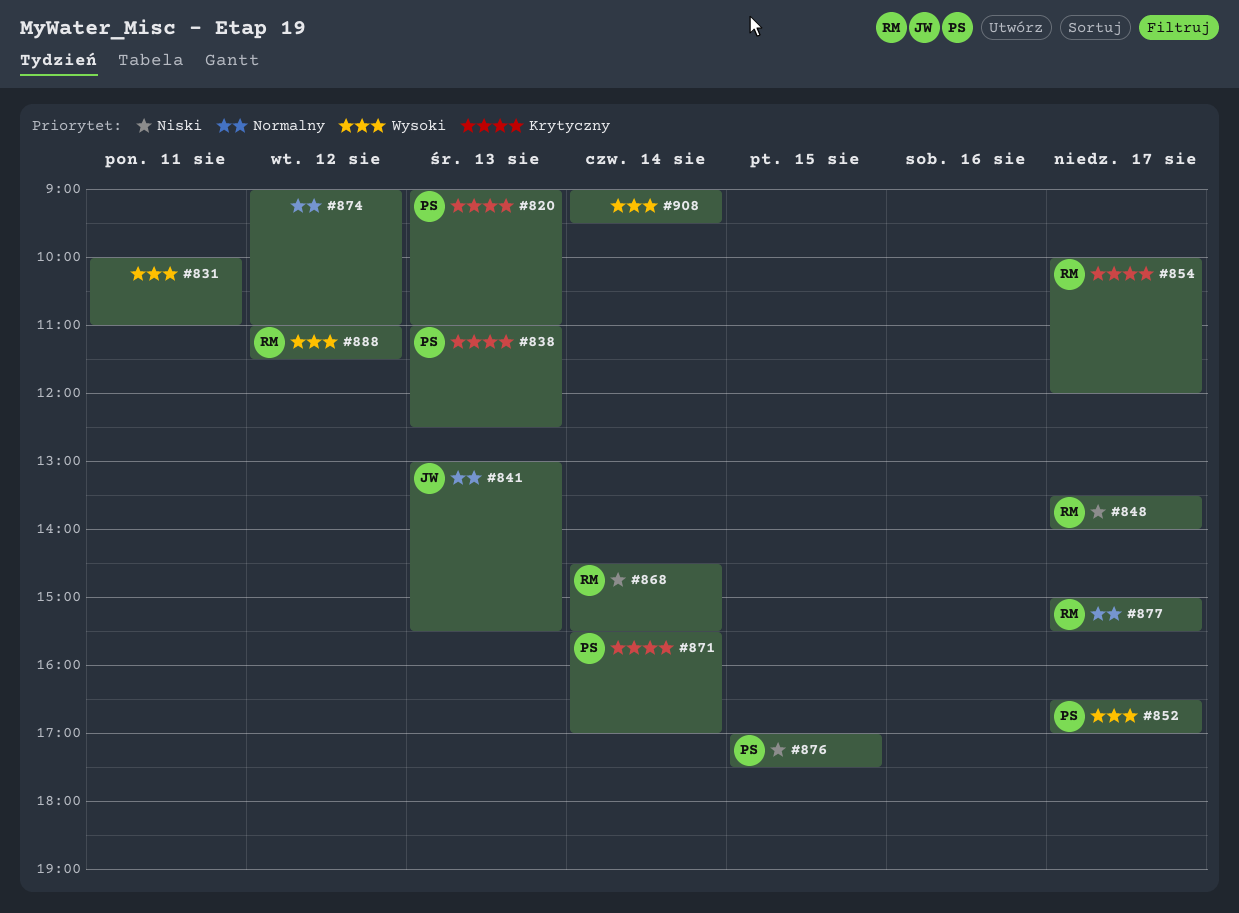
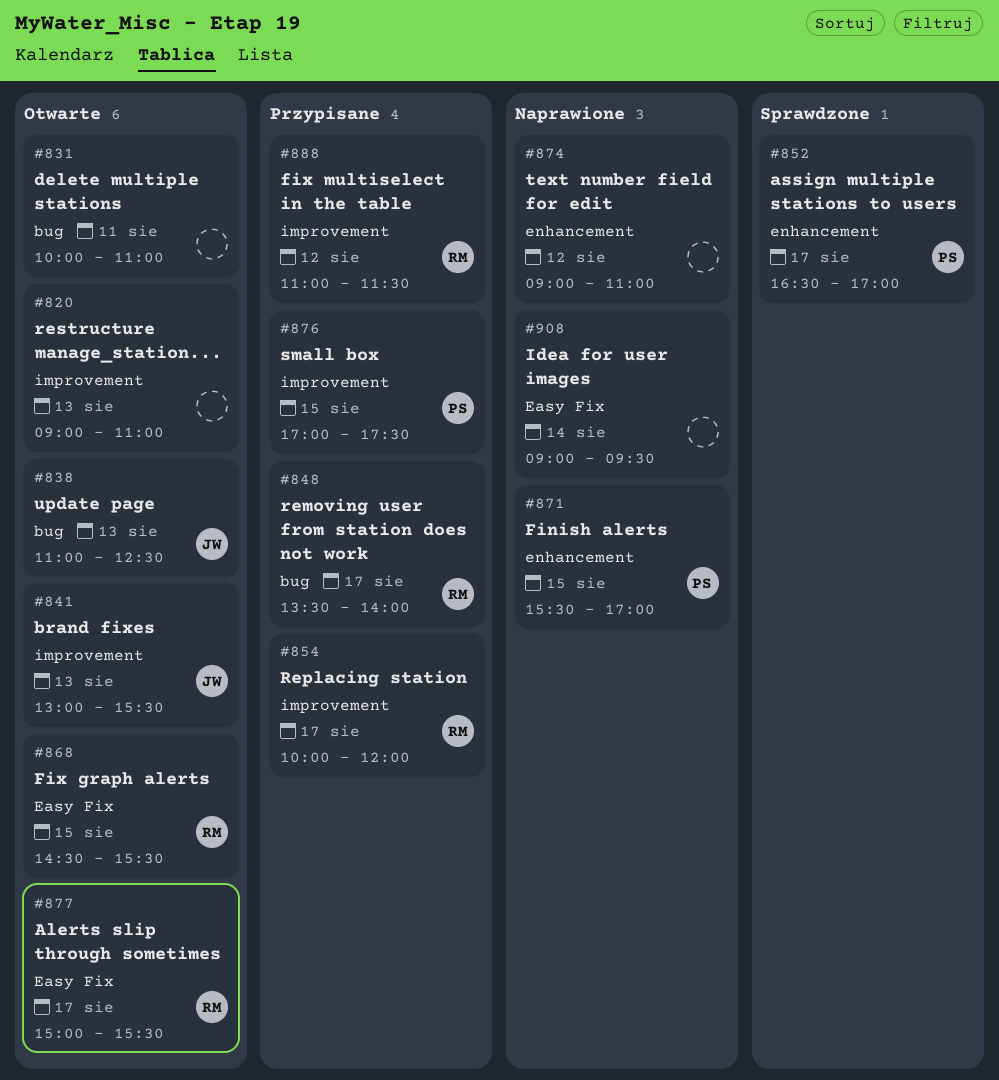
#820, owner: PS -> none
#838, owner: PS -> JW
#868, day: Aug 14 -> Aug 15
#871, day: Aug 14 -> Aug 15

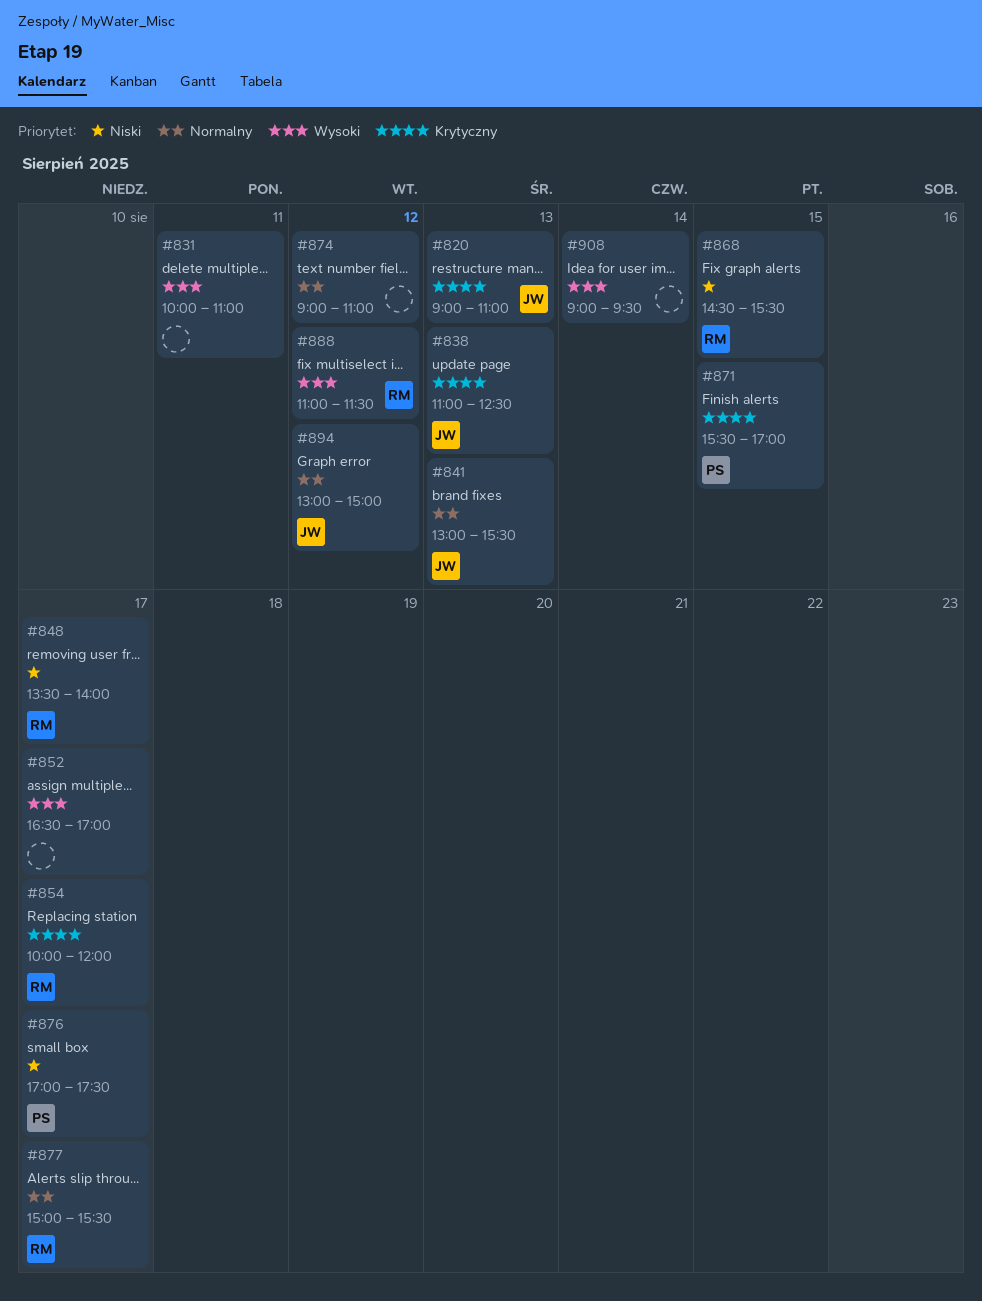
#820, owner: none -> JW
#852, owner: PS -> none
#876, day: Aug 15 -> Aug 17
#894: none -> present

